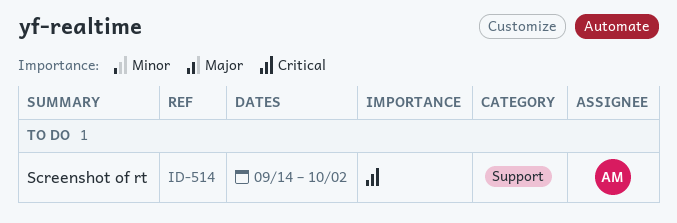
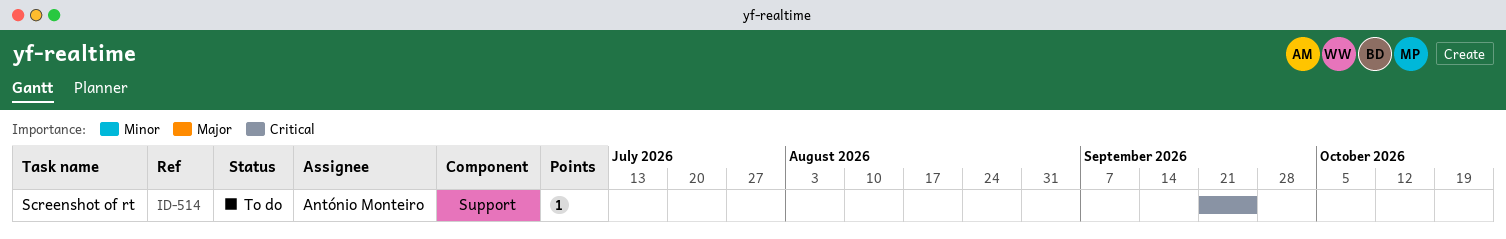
ID-514, start: Sep 14 -> Sep 21
ID-514, due: Oct 2 -> Sep 25

